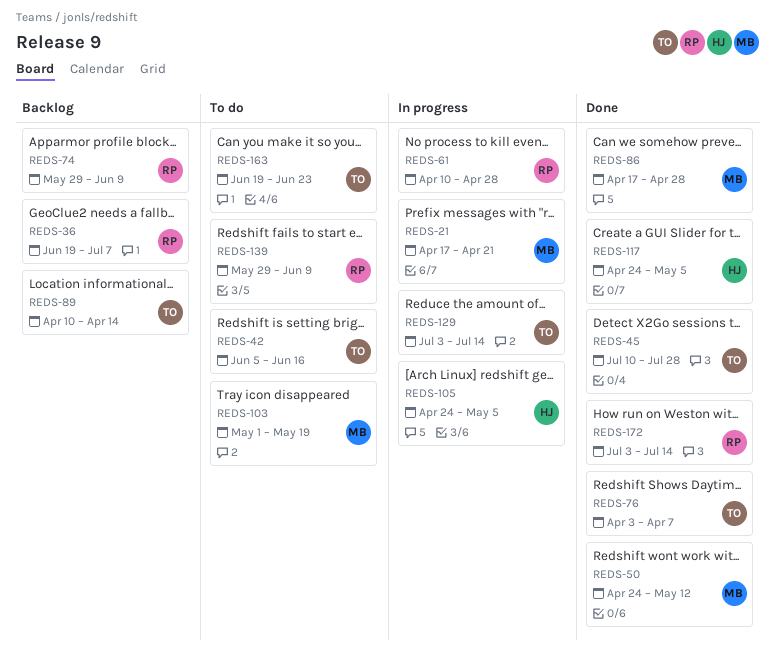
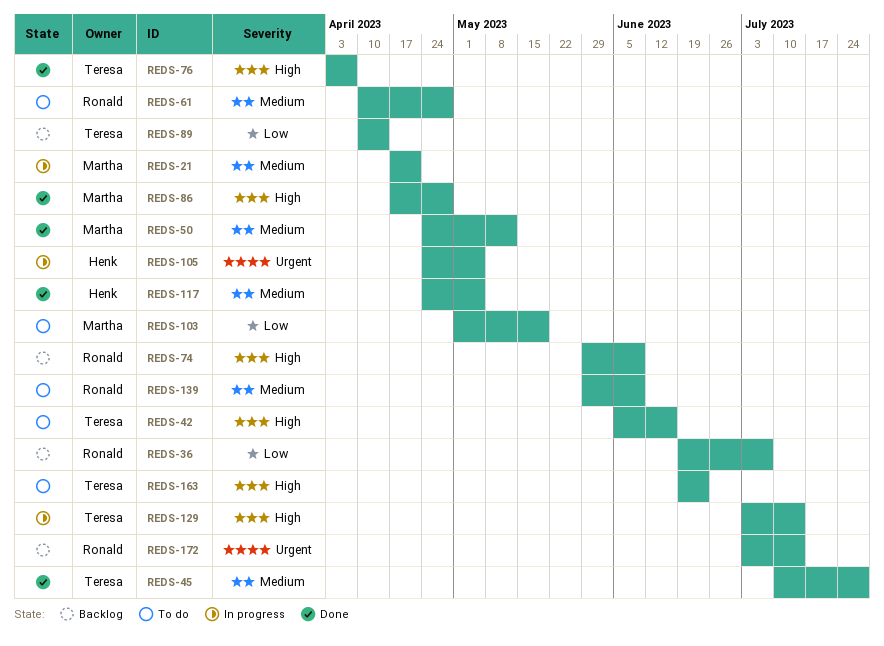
REDS-61, status: In progress -> To do
REDS-172, status: Done -> Backlog

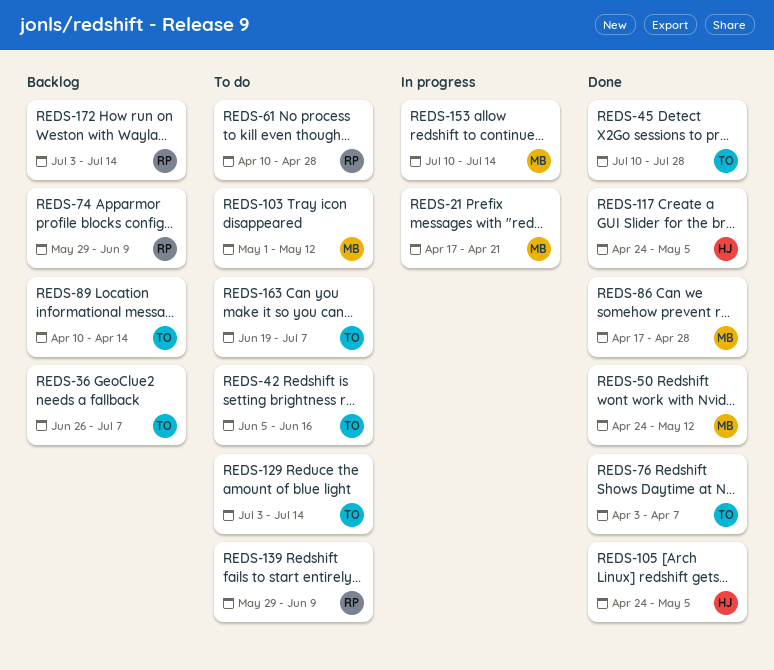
REDS-36, owner: Ronald -> Teresa
REDS-36, start: Jun 19 -> Jun 26
REDS-103, due: May 19 -> May 12
REDS-105, status: In progress -> Done
REDS-129, status: In progress -> To do
REDS-153: none -> present
REDS-163, due: Jun 23 -> Jul 7

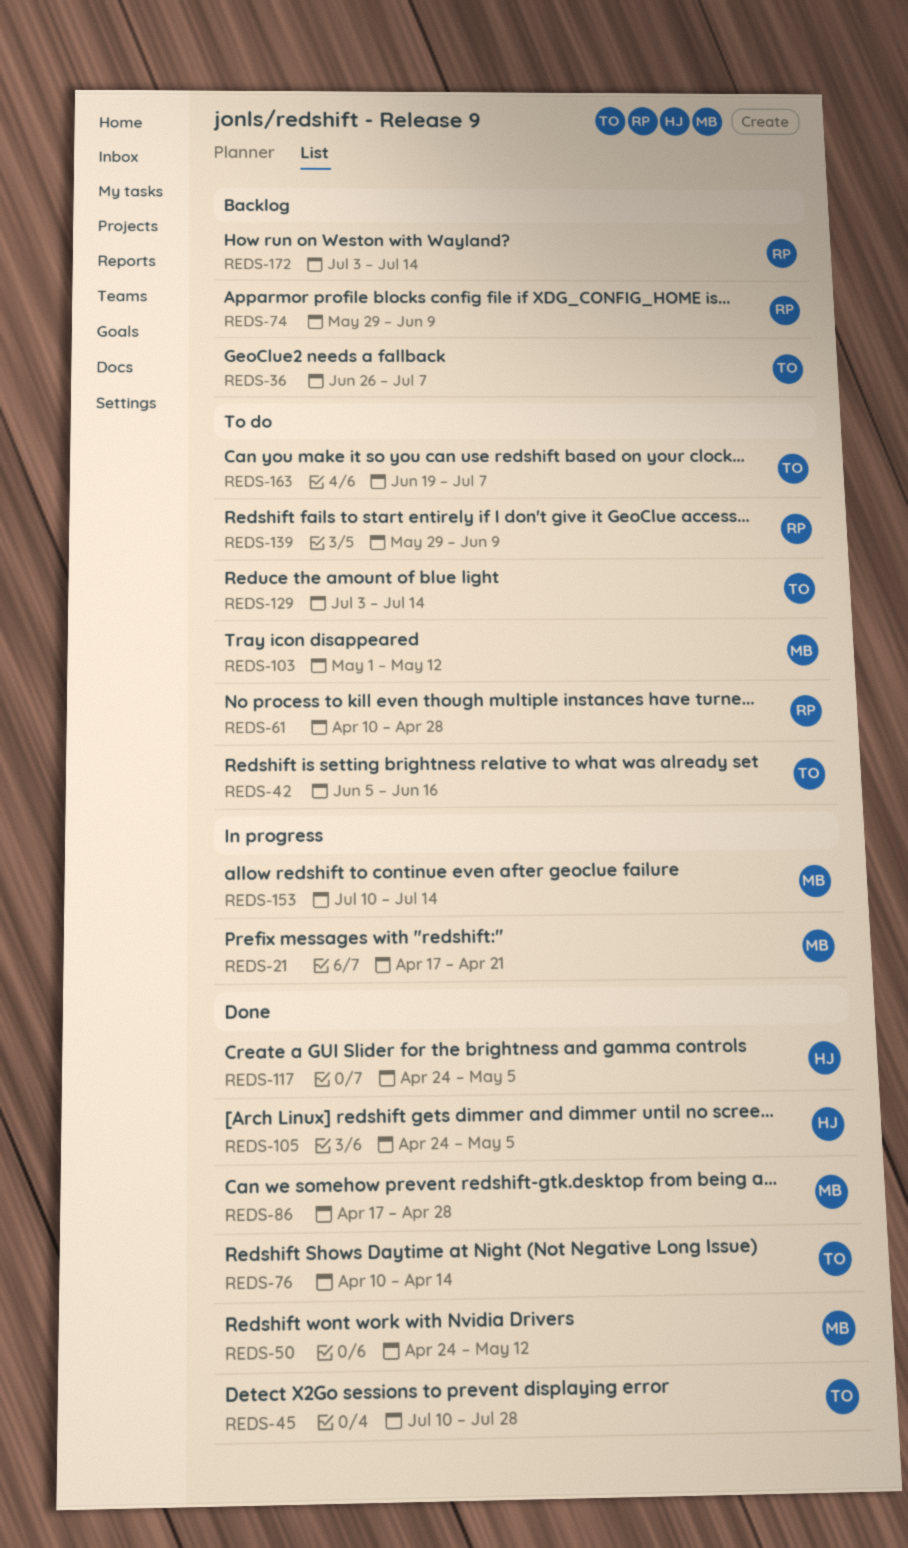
REDS-76, start: Apr 3 -> Apr 10
REDS-76, due: Apr 7 -> Apr 14
REDS-89: present -> none

